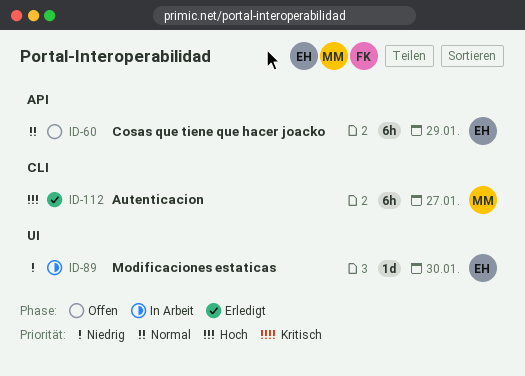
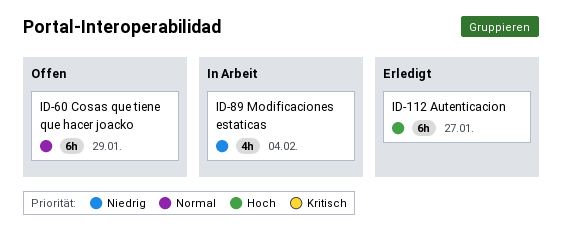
ID-89, estimate: 1d -> 4h
ID-89, due: Jan 30 -> Feb 4

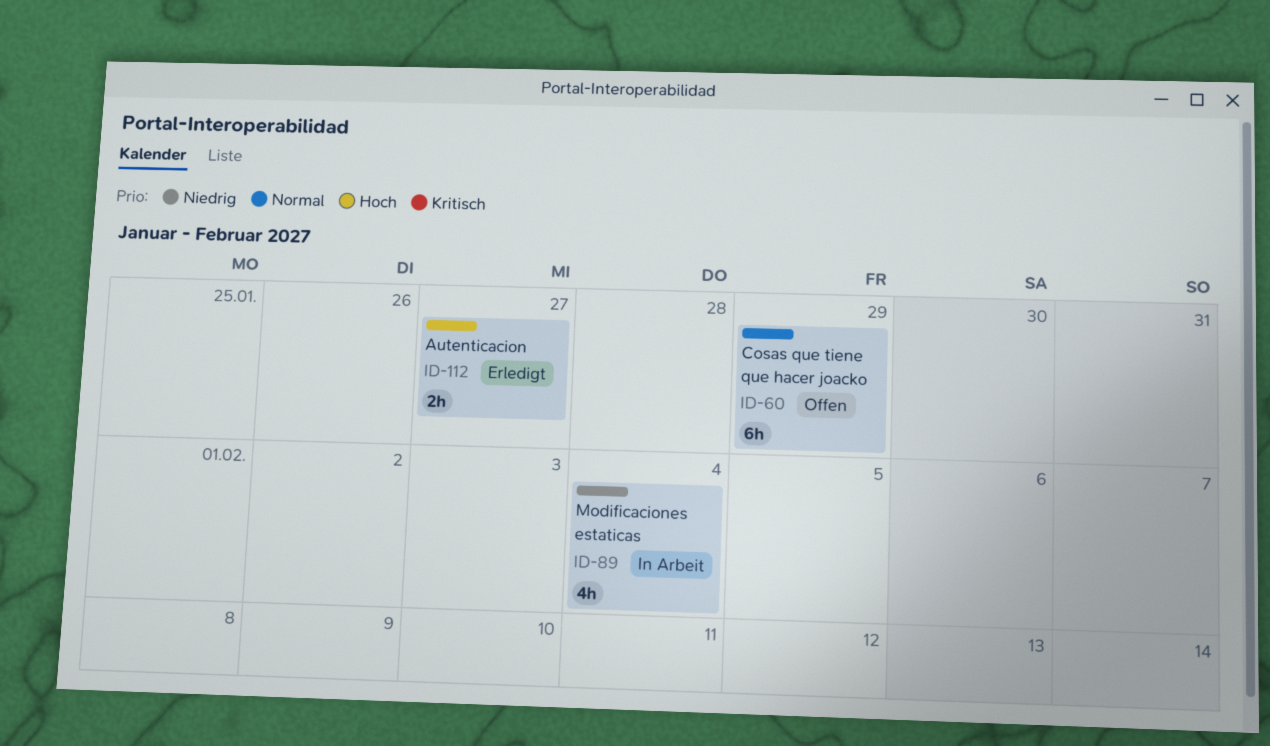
ID-112, estimate: 6h -> 2h

